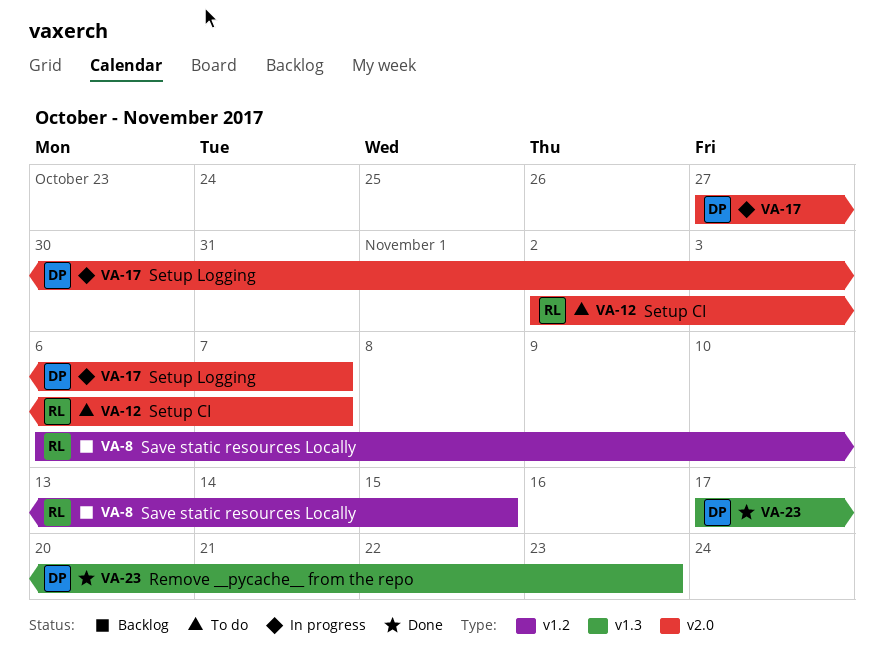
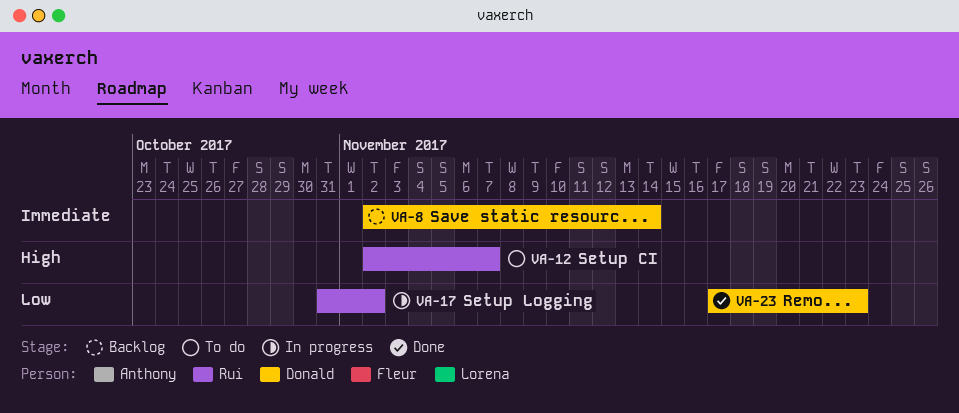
VA-8, owner: Rui -> Donald
VA-8, start: Nov 6 -> Nov 2
VA-8, due: Nov 15 -> Nov 14
VA-17, owner: Donald -> Rui
VA-17, start: Oct 27 -> Oct 31
VA-17, due: Nov 7 -> Nov 2

